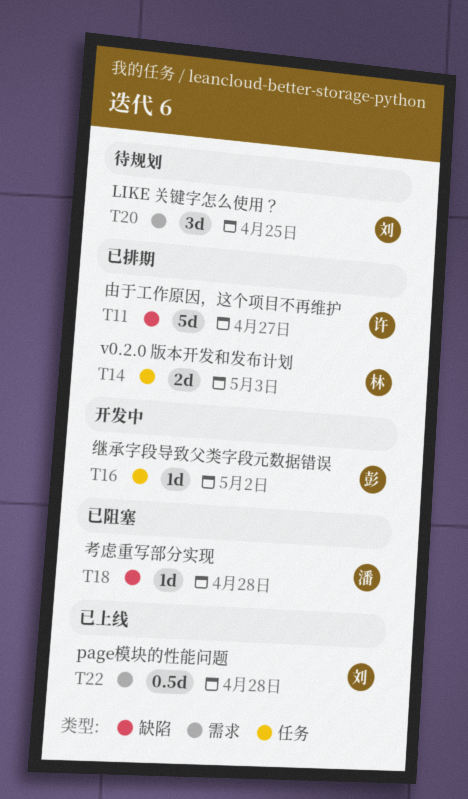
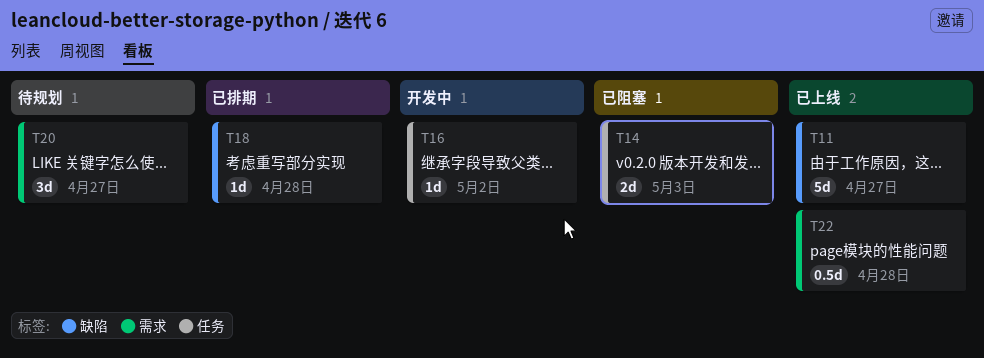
T11, status: 已排期 -> 已上线
T14, status: 已排期 -> 已阻塞
T18, status: 已阻塞 -> 已排期
T20, due: Apr 25 -> Apr 27

